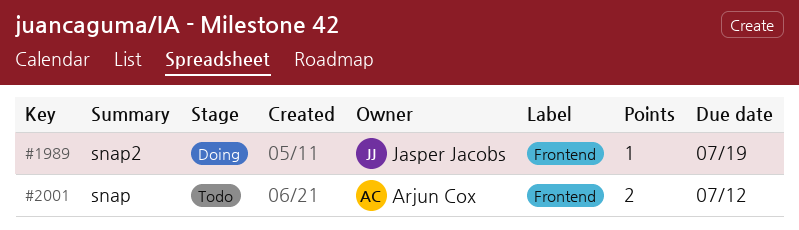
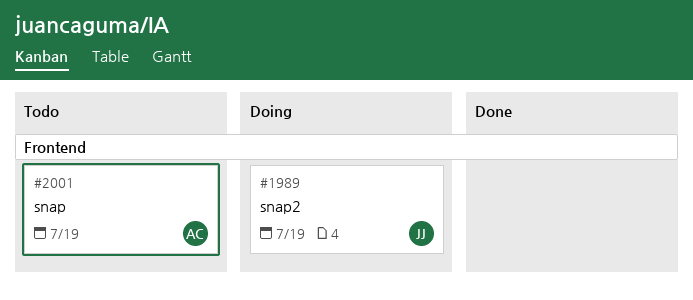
#2001, due: Jul 12 -> Jul 19

